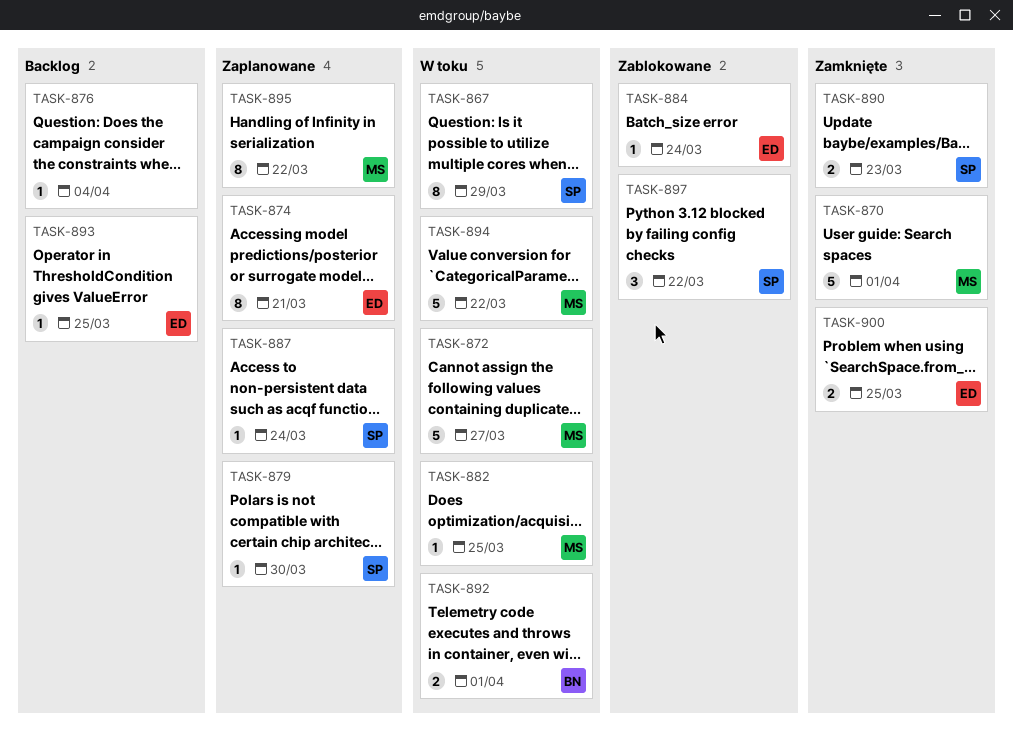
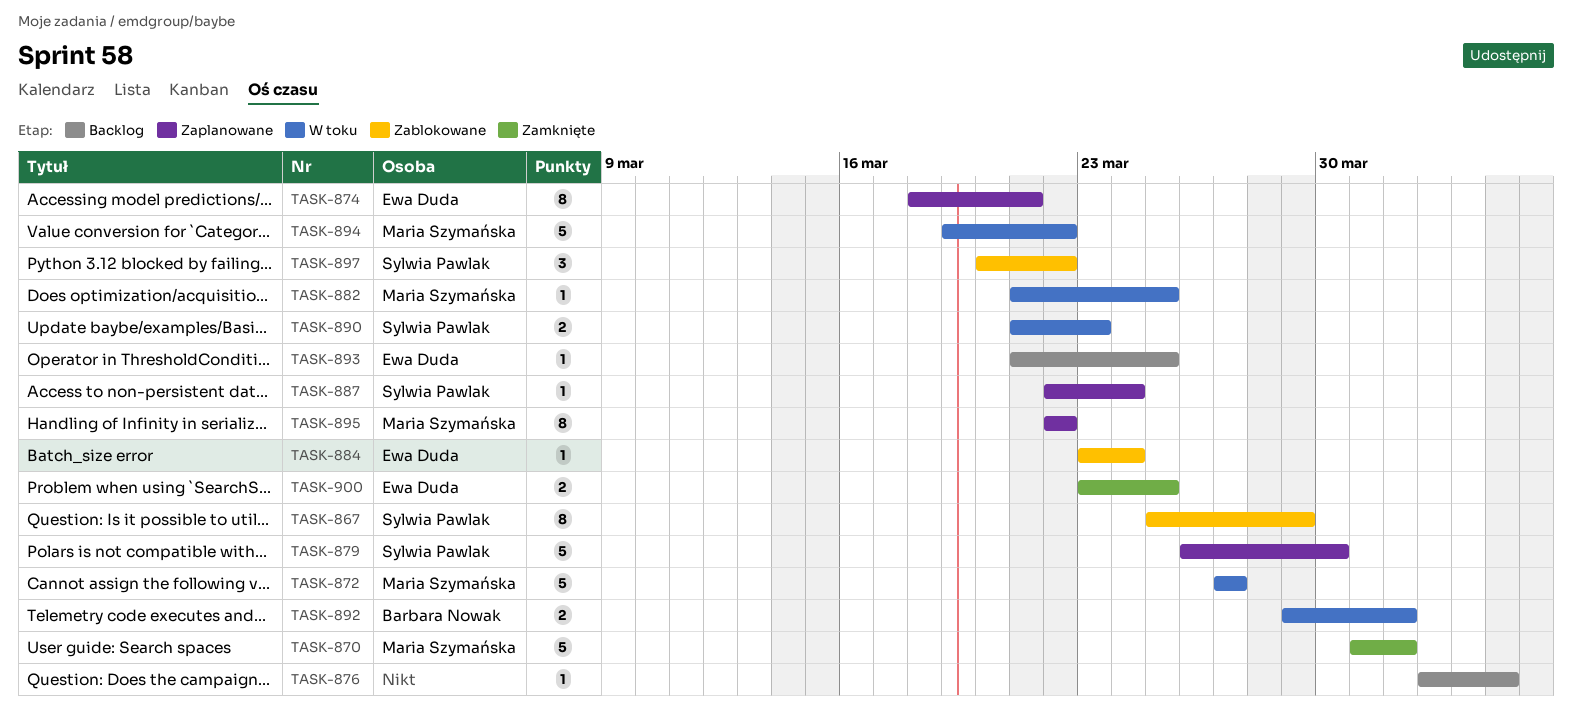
TASK-867, status: W toku -> Zablokowane
TASK-879, estimate: 1 -> 5
TASK-890, status: Zamknięte -> W toku

